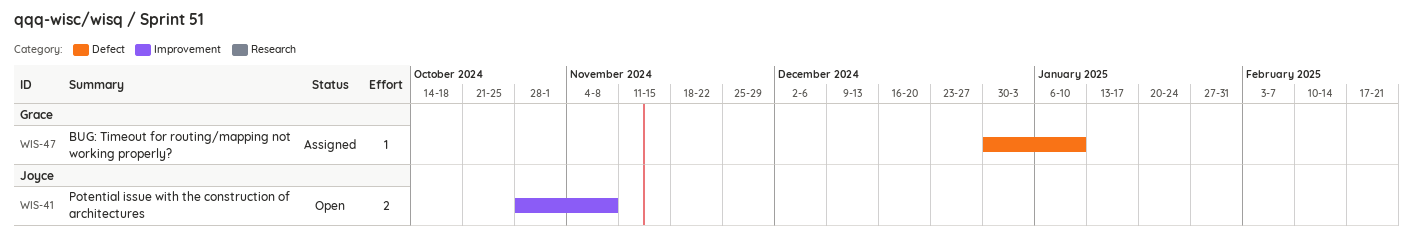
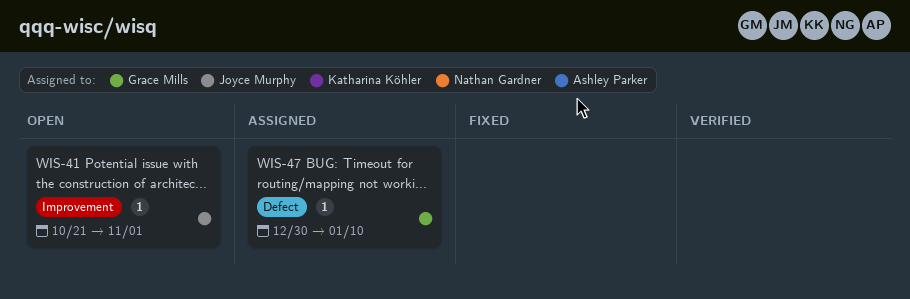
WIS-41, estimate: 2 -> 1
WIS-41, start: Oct 28 -> Oct 21
WIS-41, due: Nov 8 -> Nov 1

